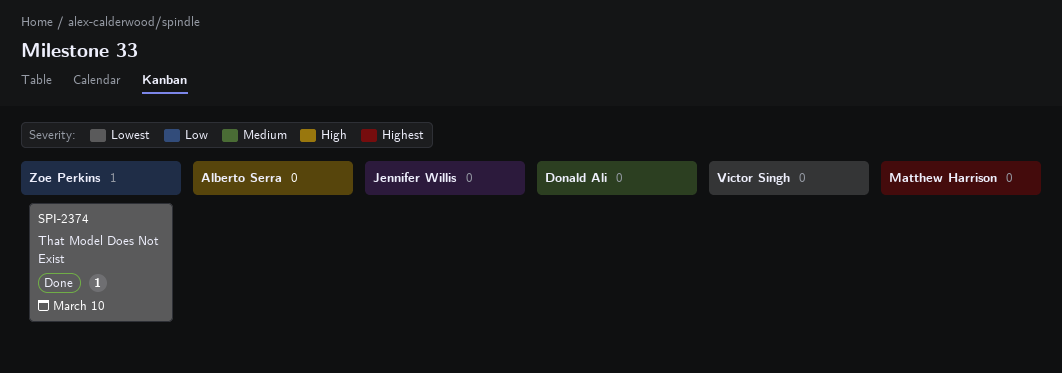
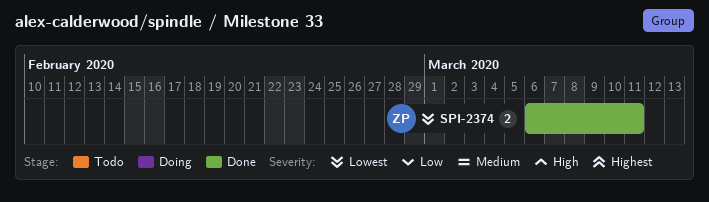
SPI-2374, estimate: 1 -> 2
SPI-2374, due: Mar 10 -> Mar 11

